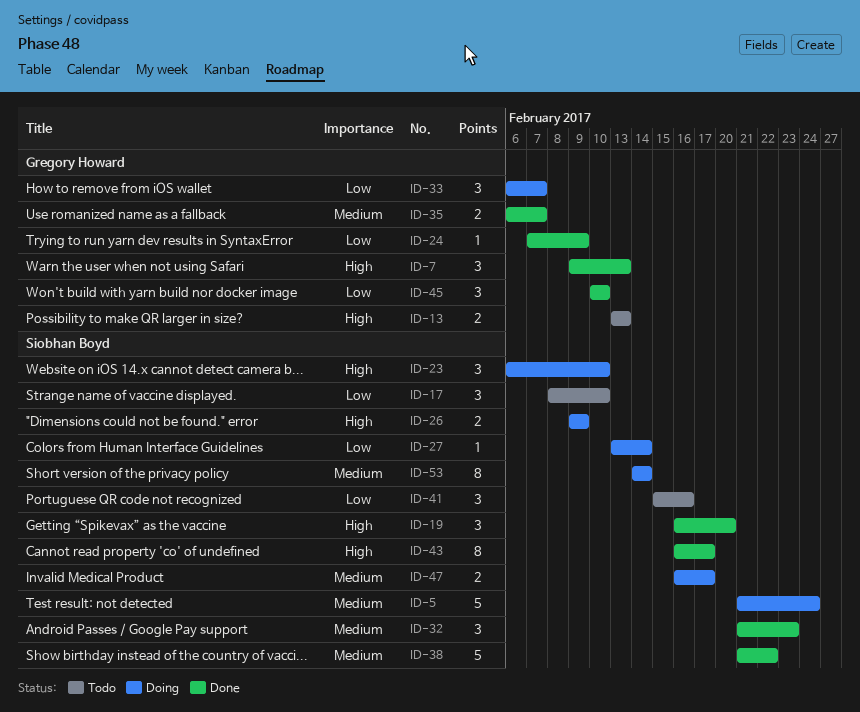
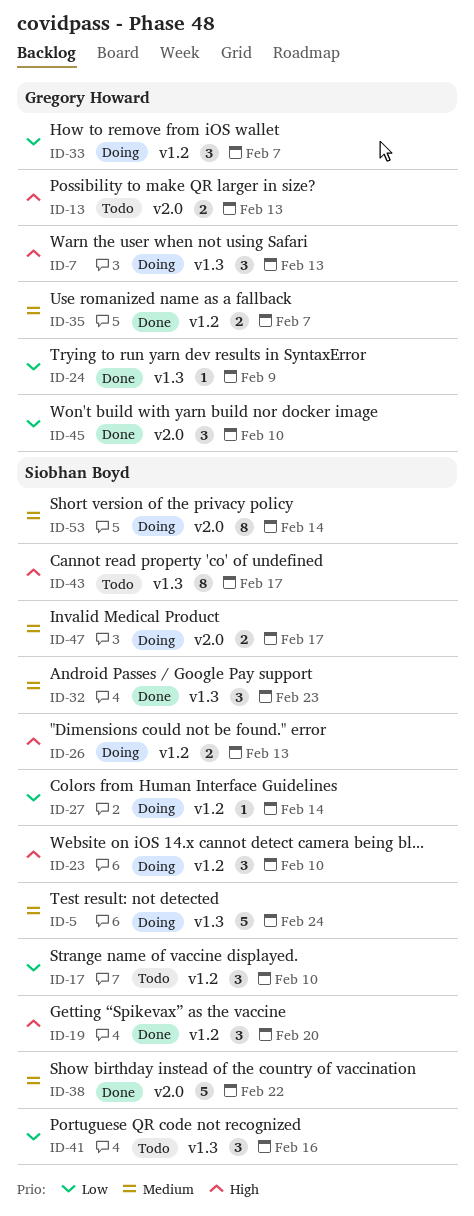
ID-7, status: Done -> Doing
ID-26, due: Feb 9 -> Feb 13
ID-43, status: Done -> Todo

